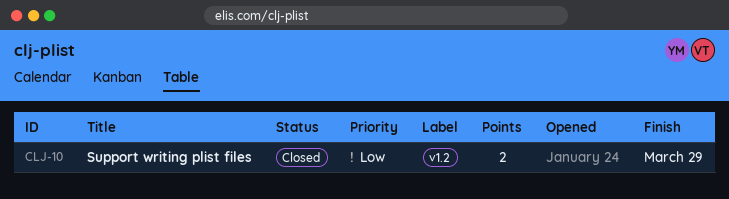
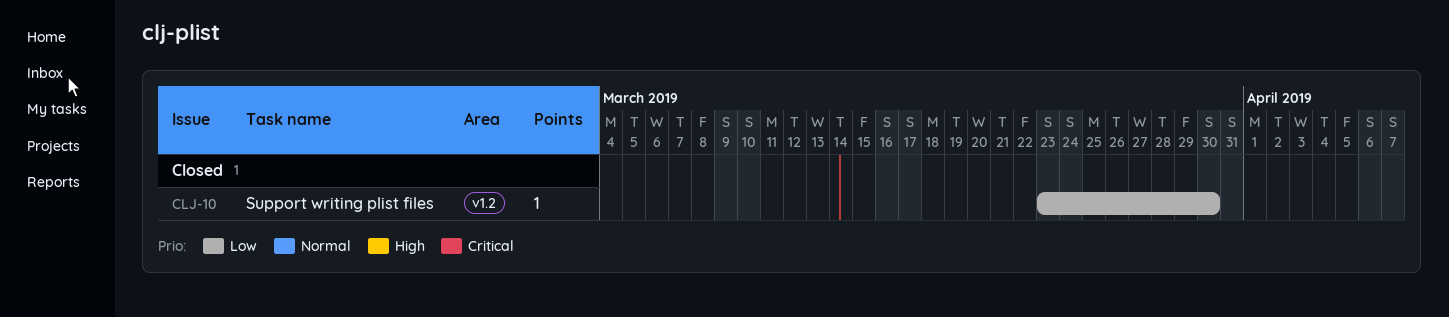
CLJ-10, estimate: 2 -> 1
CLJ-10, due: Mar 29 -> Mar 30

